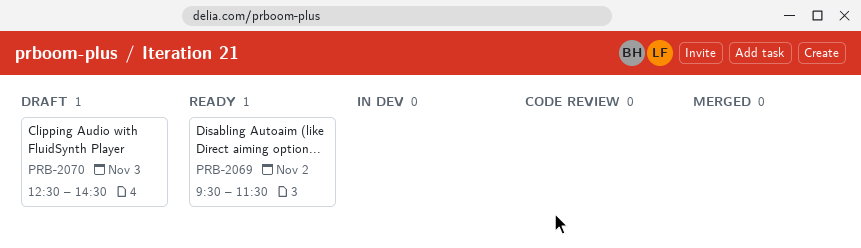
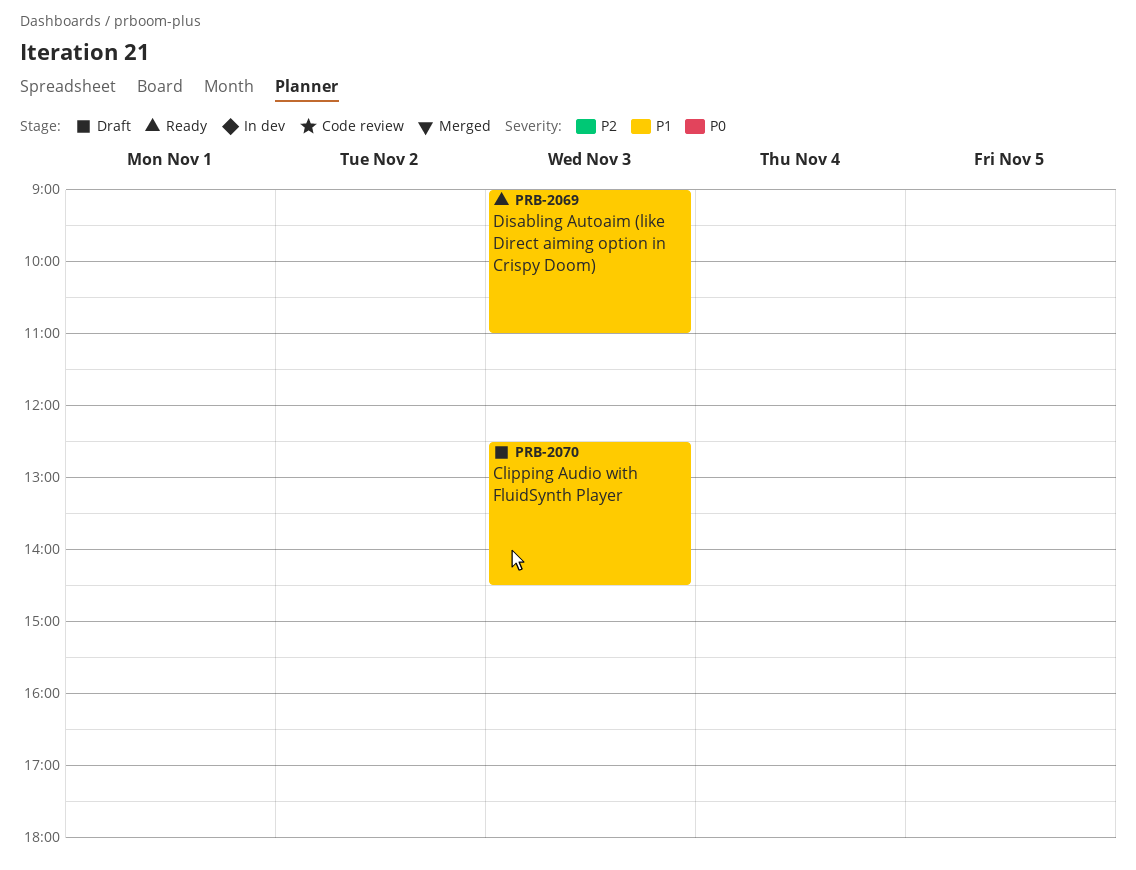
PRB-2069, day: Nov 2 -> Nov 3
PRB-2069, begins: 09:30 -> 09:00
PRB-2069, ends: 11:30 -> 11:00

